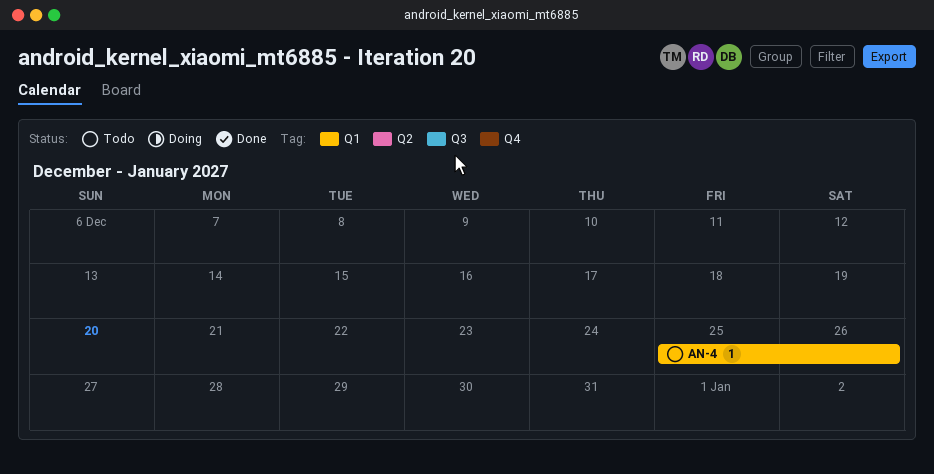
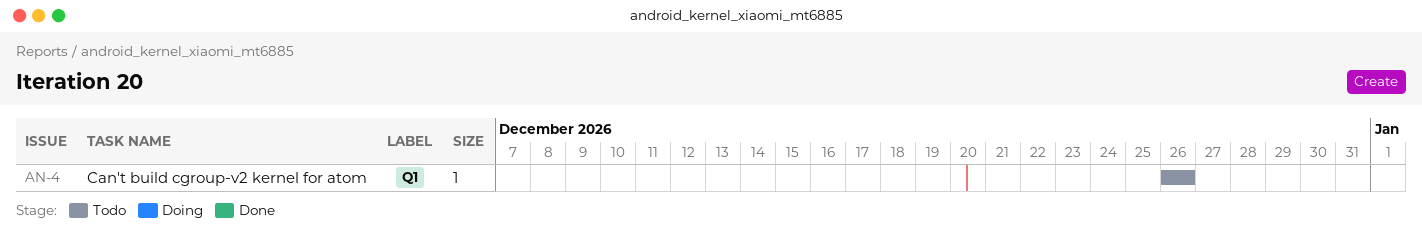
AN-4, start: Dec 25 -> Dec 26

